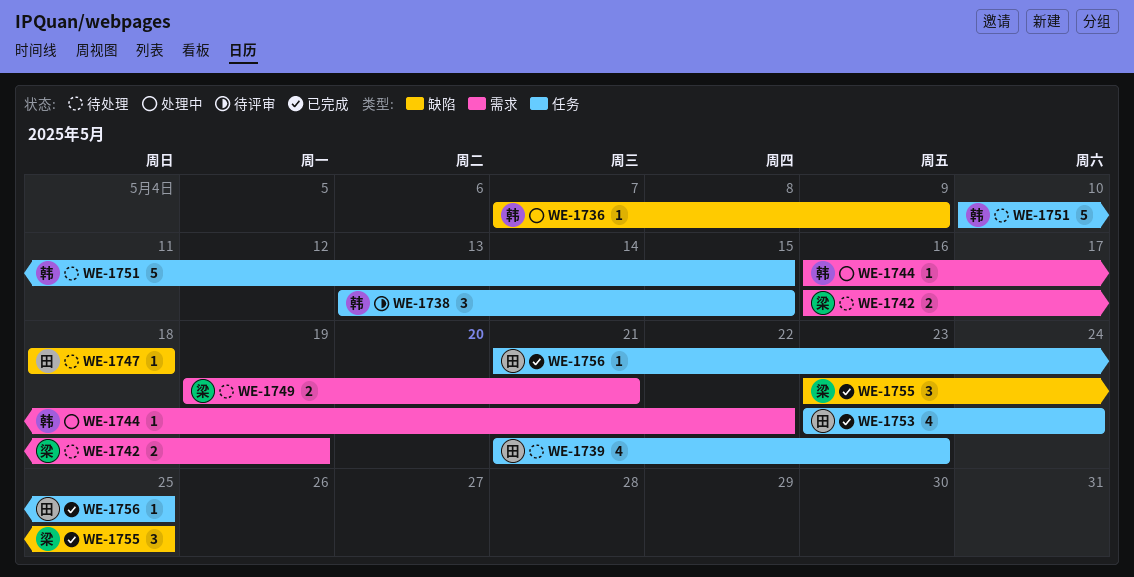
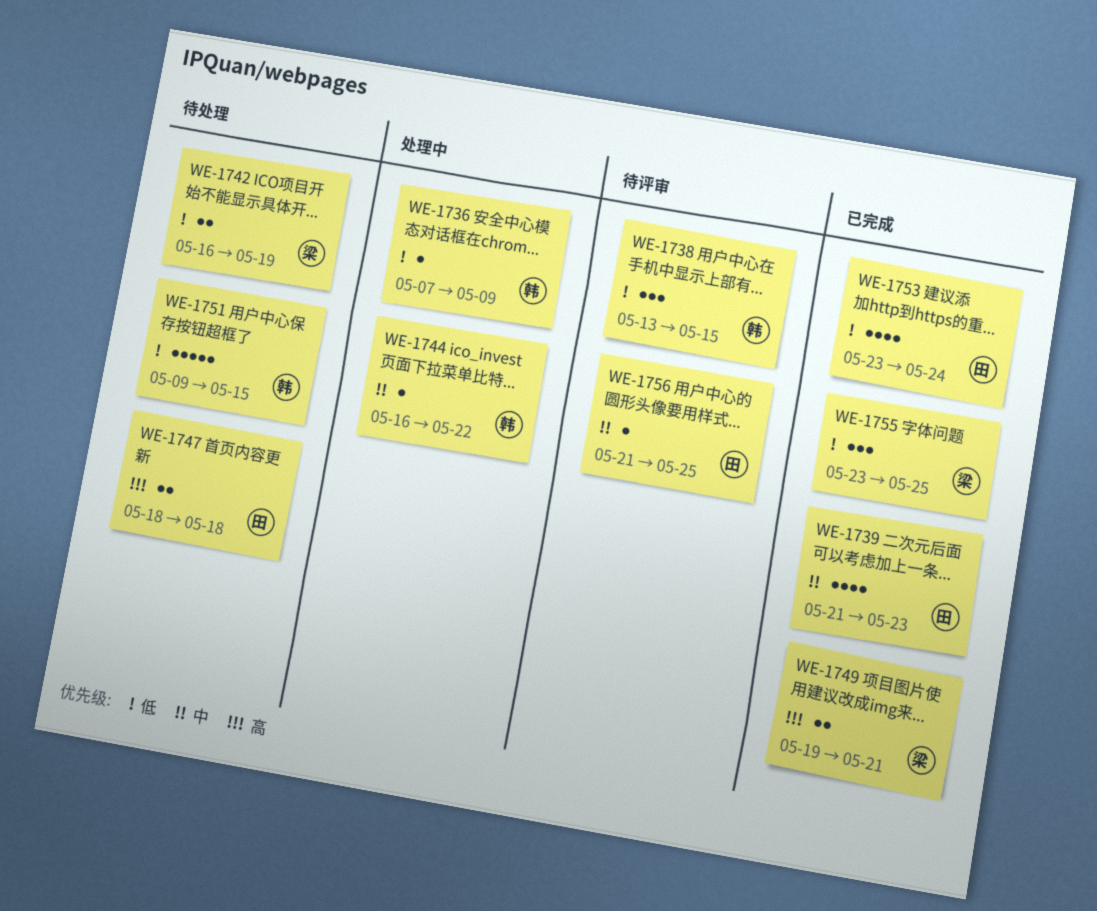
WE-1739, status: 待处理 -> 已完成
WE-1747, estimate: 1 -> 2
WE-1749, status: 待处理 -> 已完成
WE-1751, start: May 10 -> May 9
WE-1756, status: 已完成 -> 待评审

